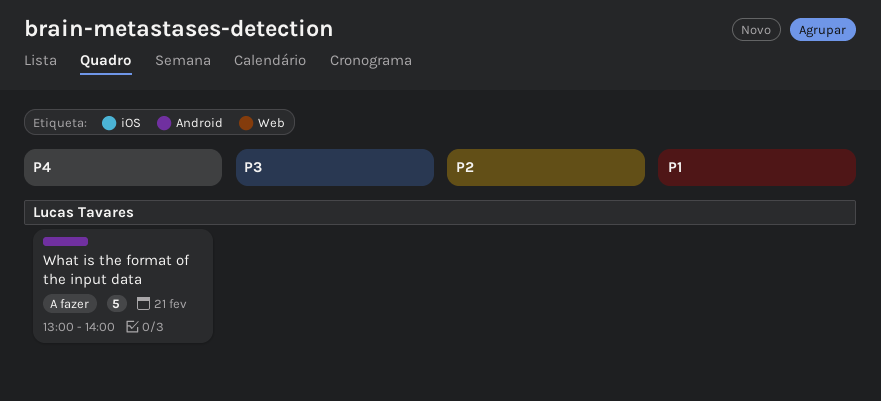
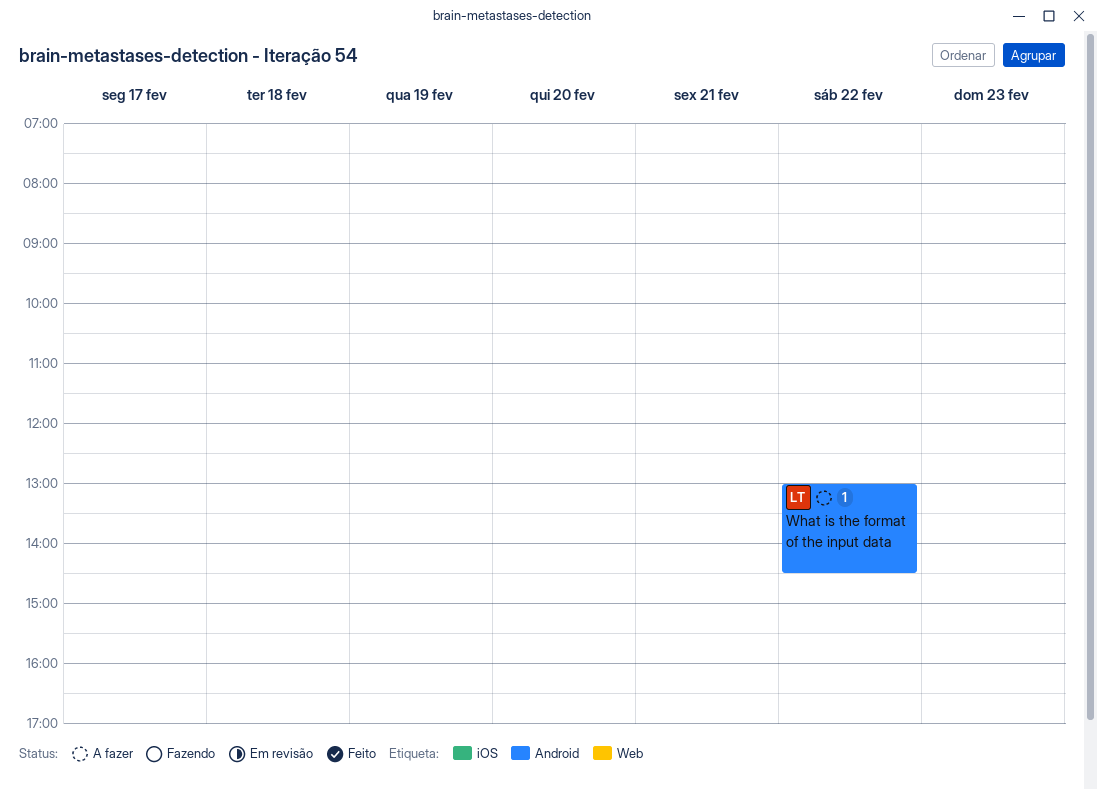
What is the format of the input data, estimate: 5 -> 1
What is the format of the input data, day: Feb 21 -> Feb 22
What is the format of the input data, ends: 14:00 -> 14:30

